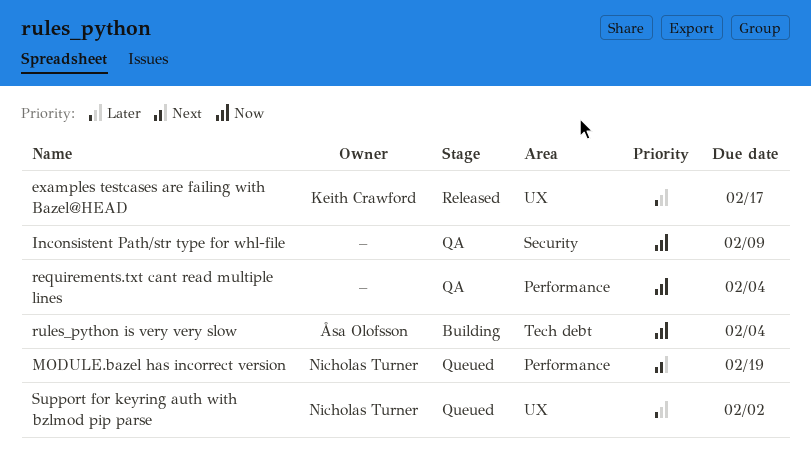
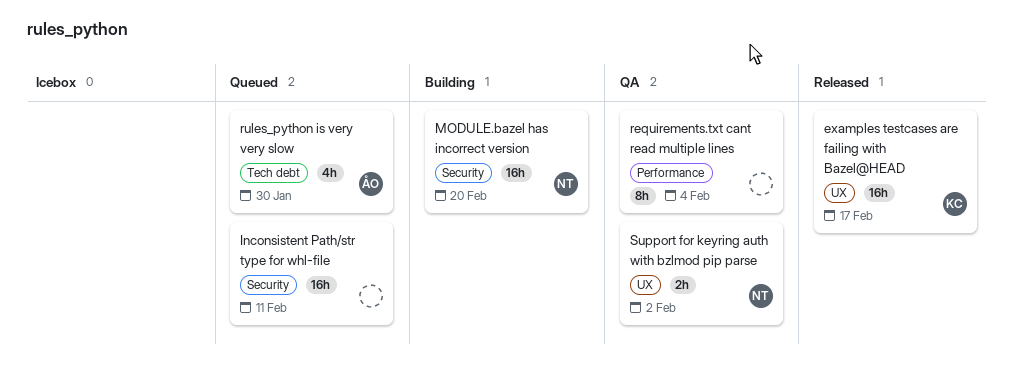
Inconsistent Path/str type for whl-file, status: QA -> Queued
Inconsistent Path/str type for whl-file, due: Feb 9 -> Feb 11
MODULE.bazel has incorrect version, status: Queued -> Building
MODULE.bazel has incorrect version, label: Performance -> Security
MODULE.bazel has incorrect version, due: Feb 19 -> Feb 20
rules_python is very very slow, status: Building -> Queued
rules_python is very very slow, due: Feb 4 -> Jan 30
Support for keyring auth with bzlmod pip parse, status: Queued -> QA

